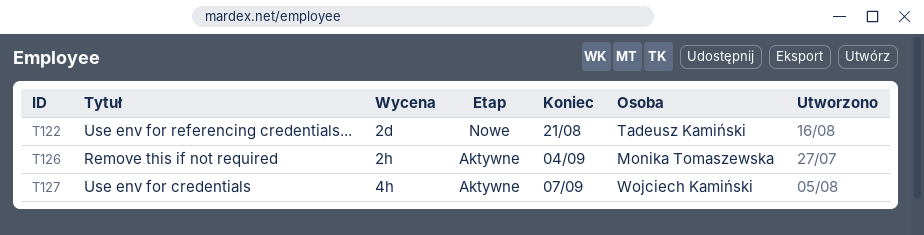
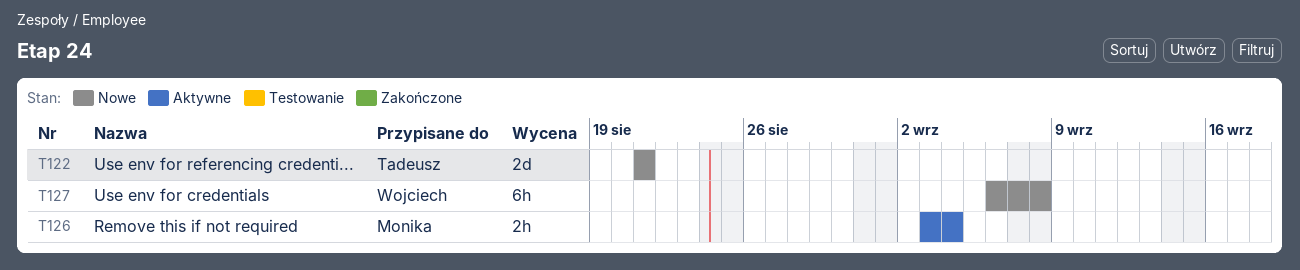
T127, status: Aktywne -> Nowe
T127, estimate: 4h -> 6h
T127, due: Sep 7 -> Sep 8

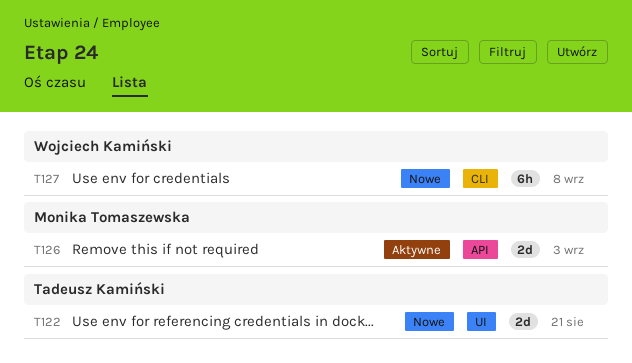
T126, estimate: 2h -> 2d
T126, due: Sep 4 -> Sep 3

